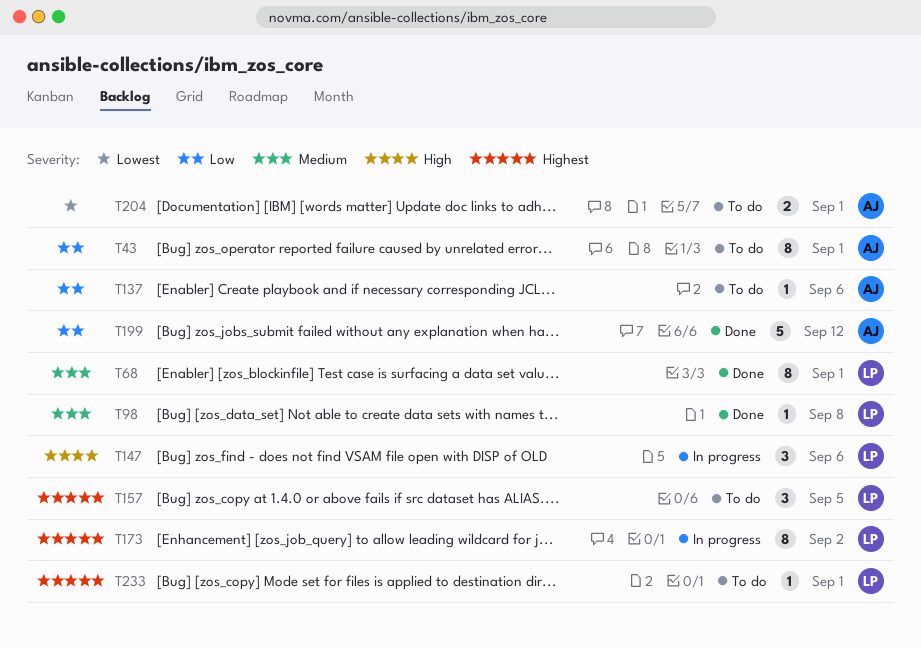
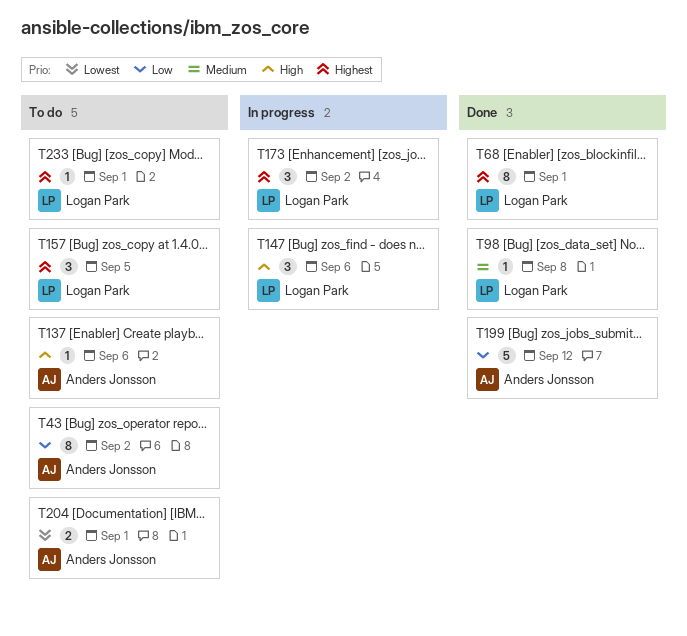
T43, due: Sep 1 -> Sep 2
T68, priority: Medium -> Highest
T137, priority: Low -> High
T173, estimate: 8 -> 3

